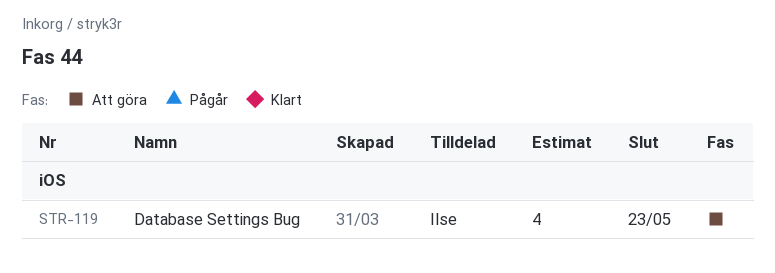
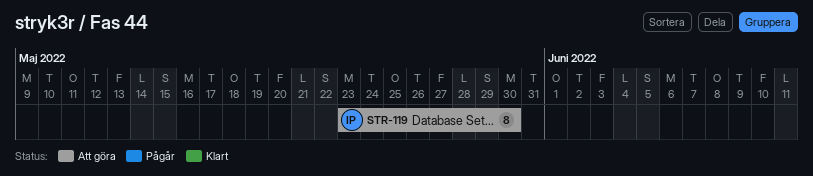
STR-119, estimate: 4 -> 8
STR-119, due: May 23 -> May 30

